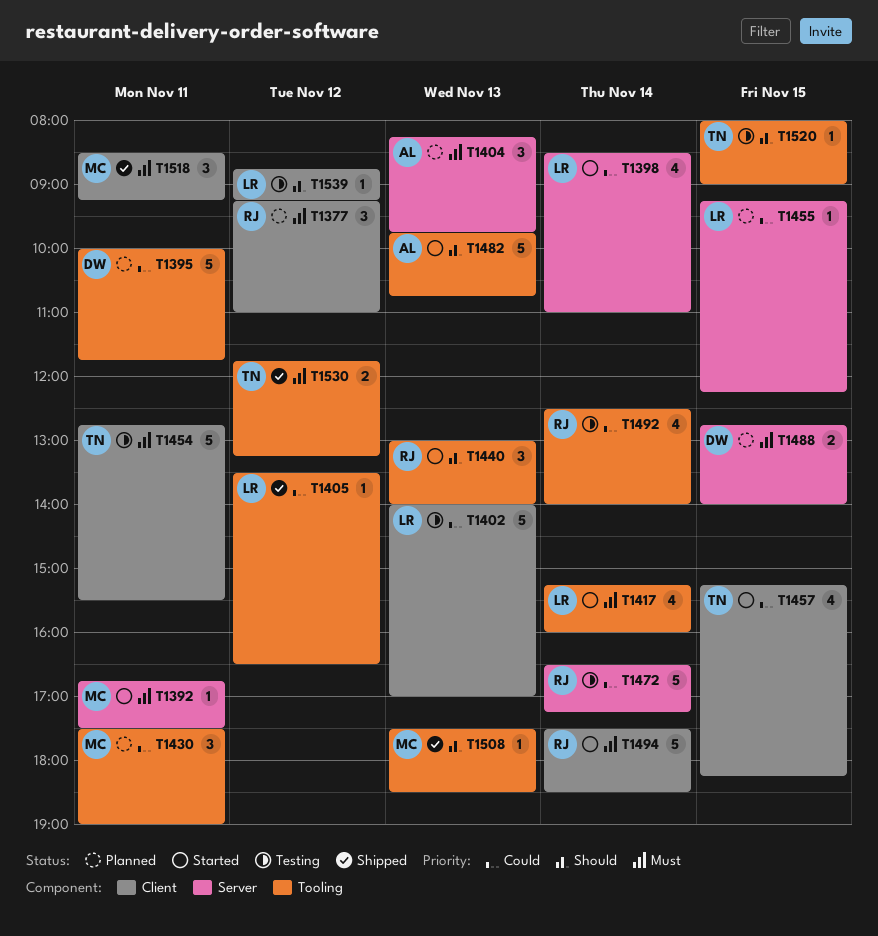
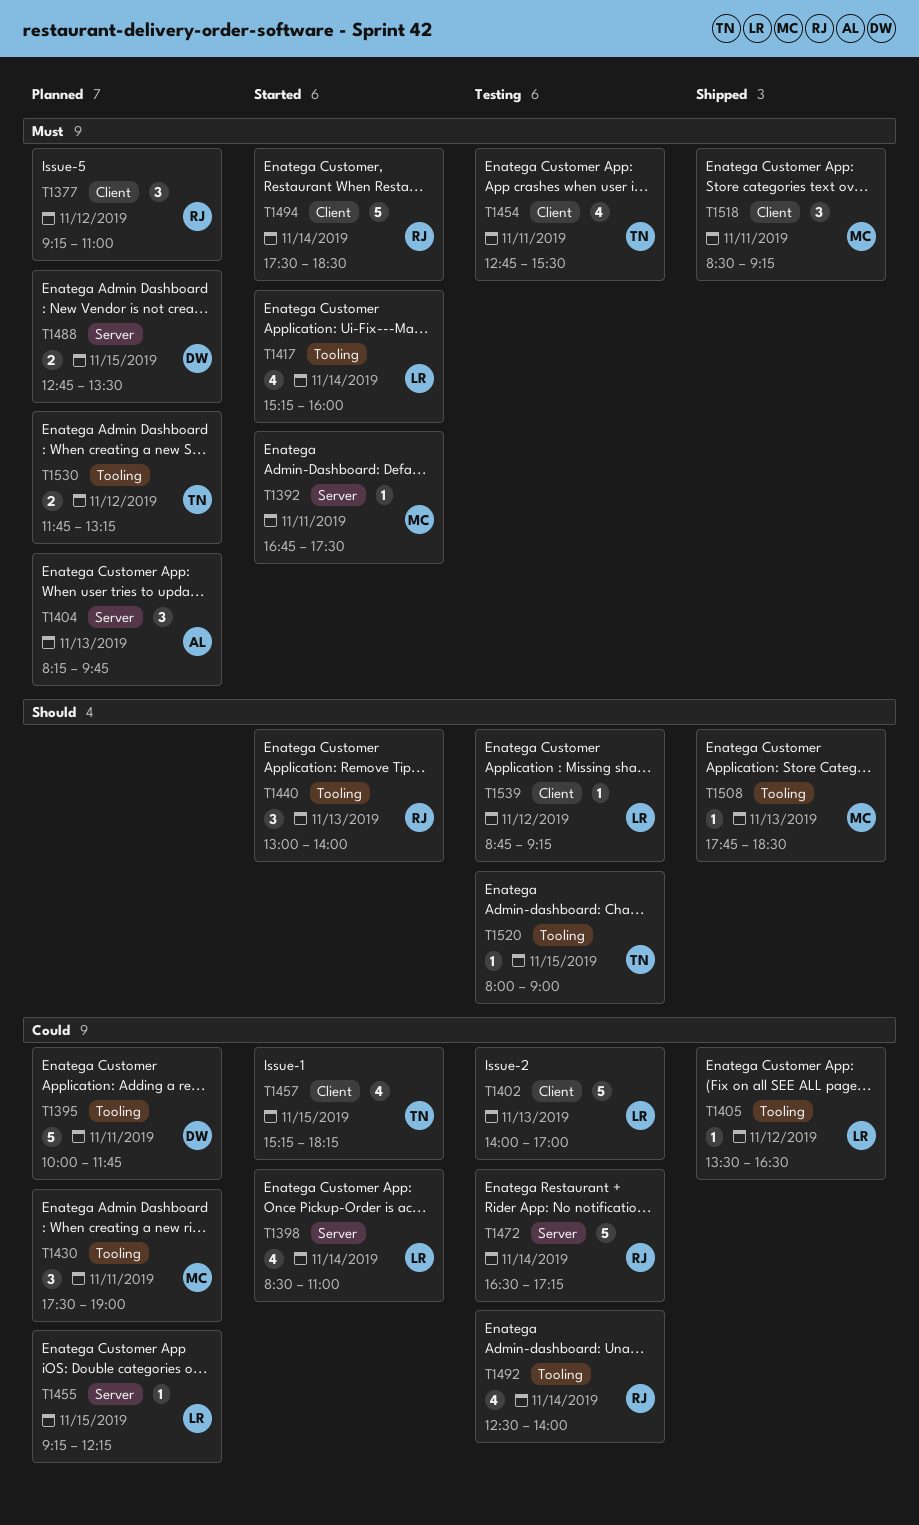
T1454, estimate: 5 -> 4
T1482: present -> none
T1488, ends: 14:00 -> 13:30
T1508, begins: 17:30 -> 17:45
T1530, status: Shipped -> Planned

